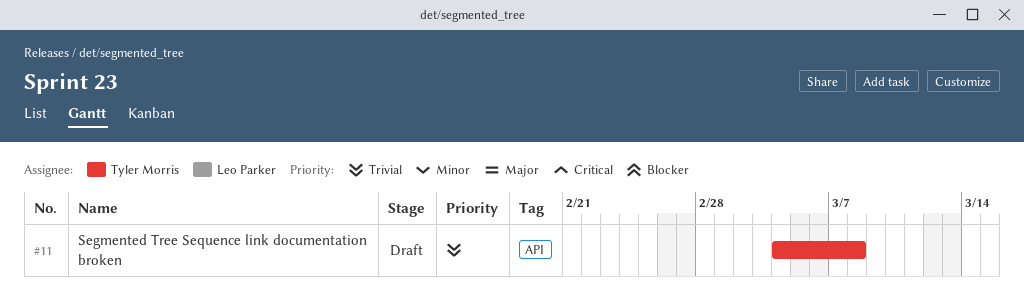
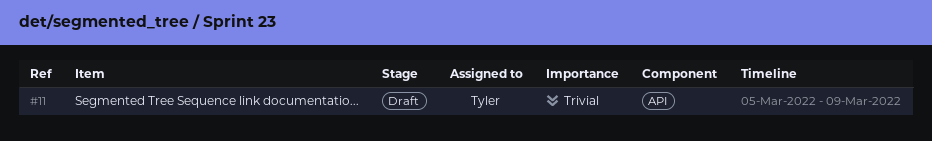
#11, start: Mar 4 -> Mar 5
#11, due: Mar 8 -> Mar 9

